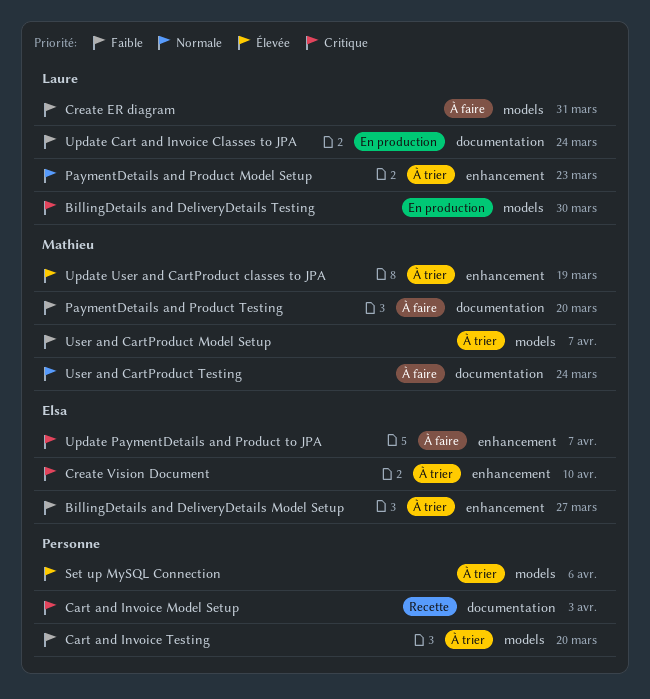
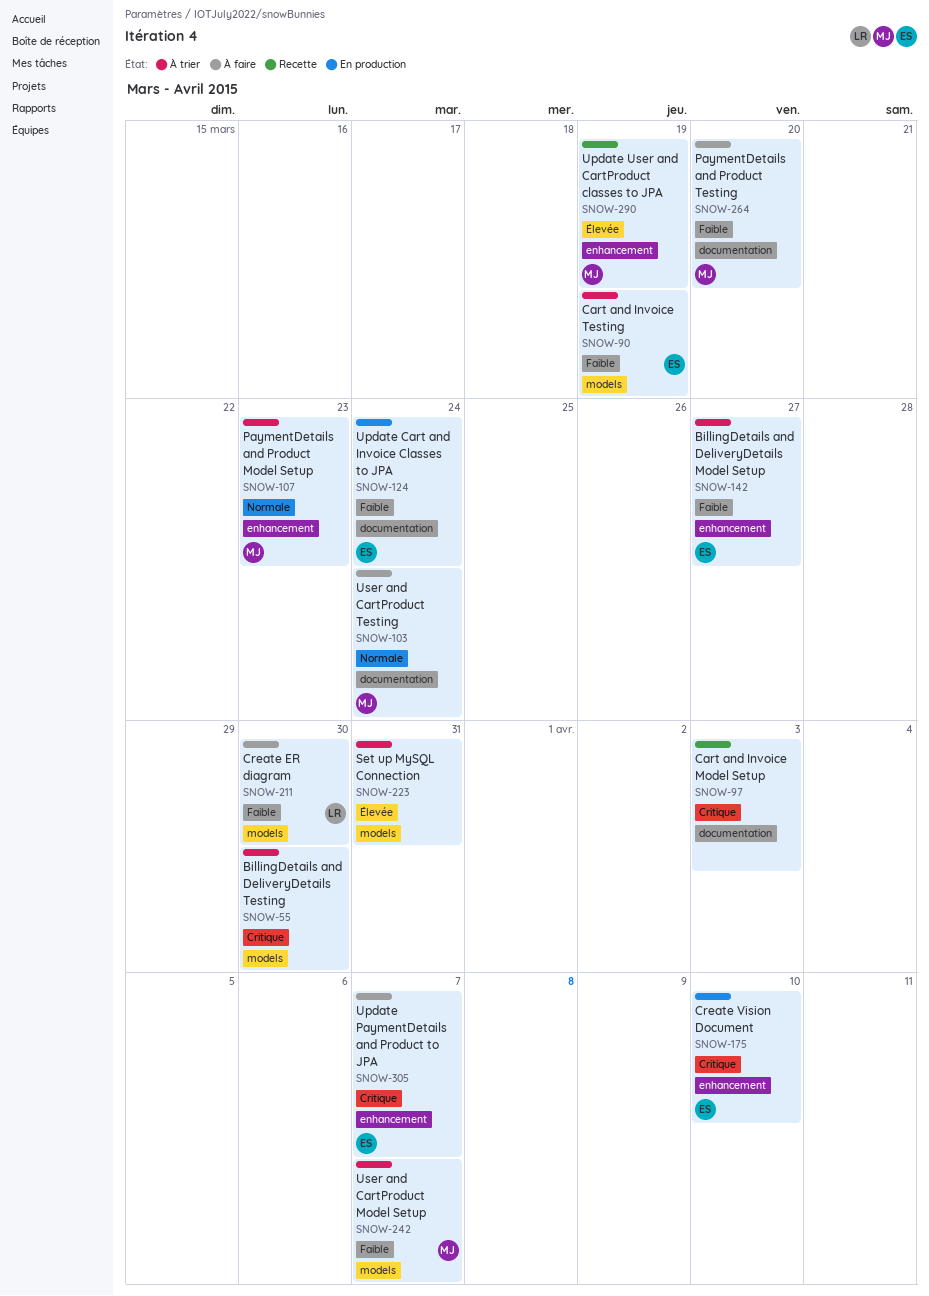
BillingDetails and DeliveryDetails Testing, status: En production -> À trier
BillingDetails and DeliveryDetails Testing, owner: Laure -> none
Cart and Invoice Testing, owner: none -> Elsa
Cart and Invoice Testing, due: Mar 20 -> Mar 19
Create ER diagram, due: Mar 31 -> Mar 30
Create Vision Document, status: À trier -> En production
PaymentDetails and Product Model Setup, owner: Laure -> Mathieu
Set up MySQL Connection, due: Apr 6 -> Mar 31
Update Cart and Invoice Classes to JPA, owner: Laure -> Elsa
Update User and CartProduct classes to JPA, status: À trier -> Recette

